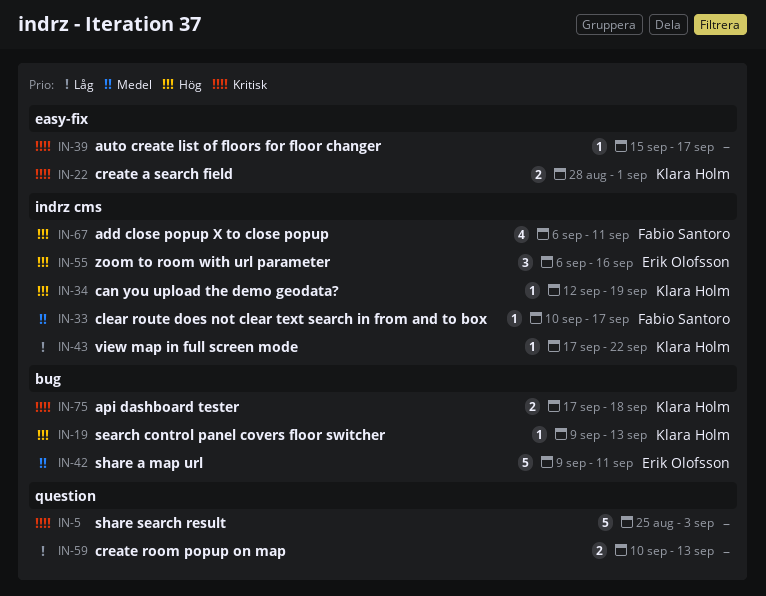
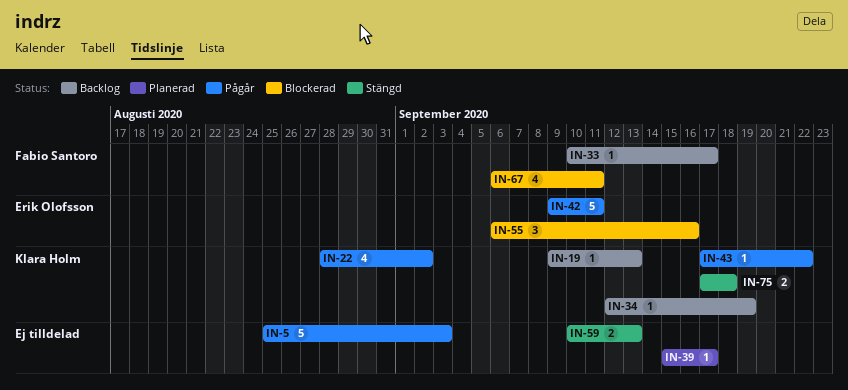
IN-22, estimate: 2 -> 4
IN-22, due: Sep 1 -> Sep 2

